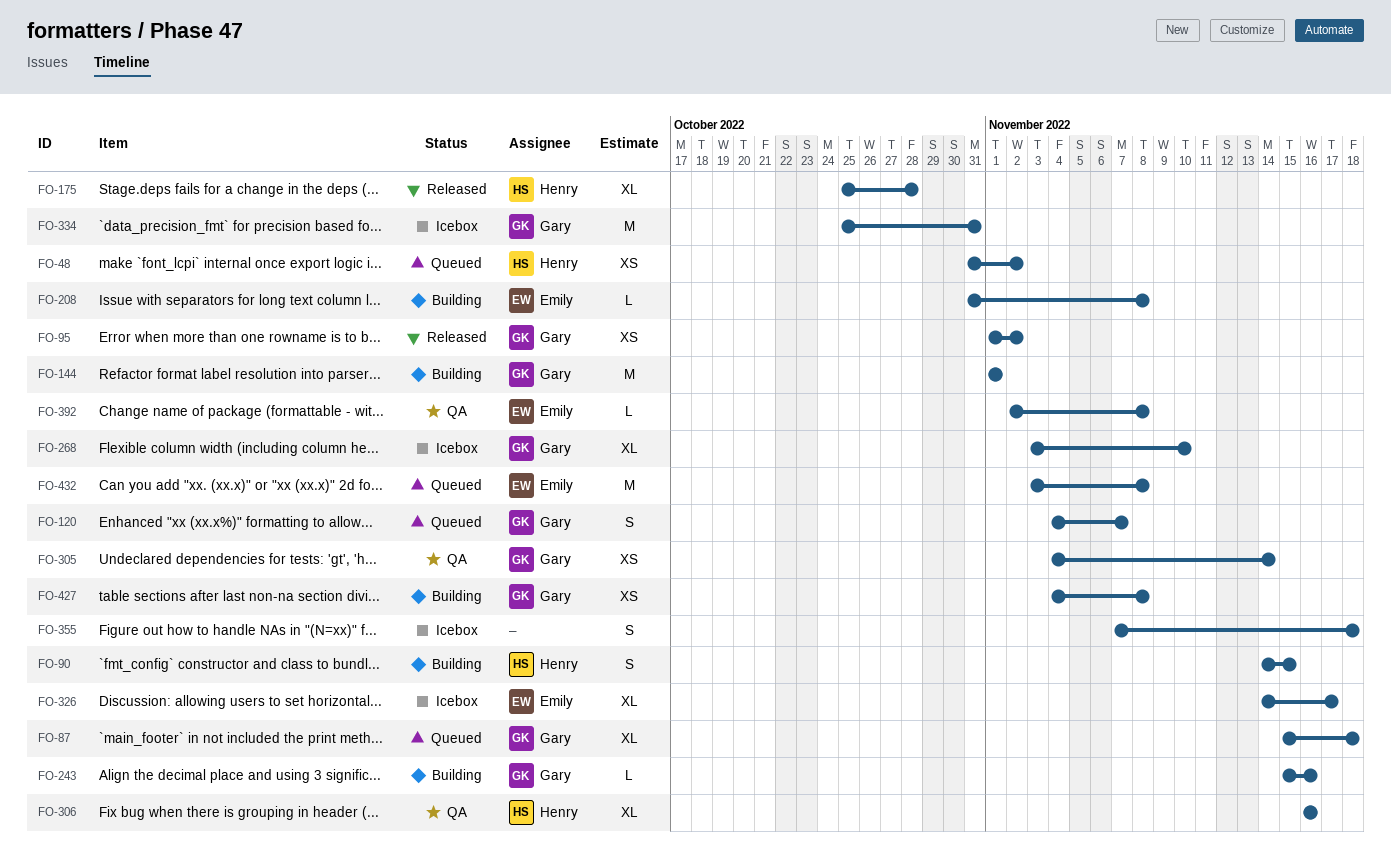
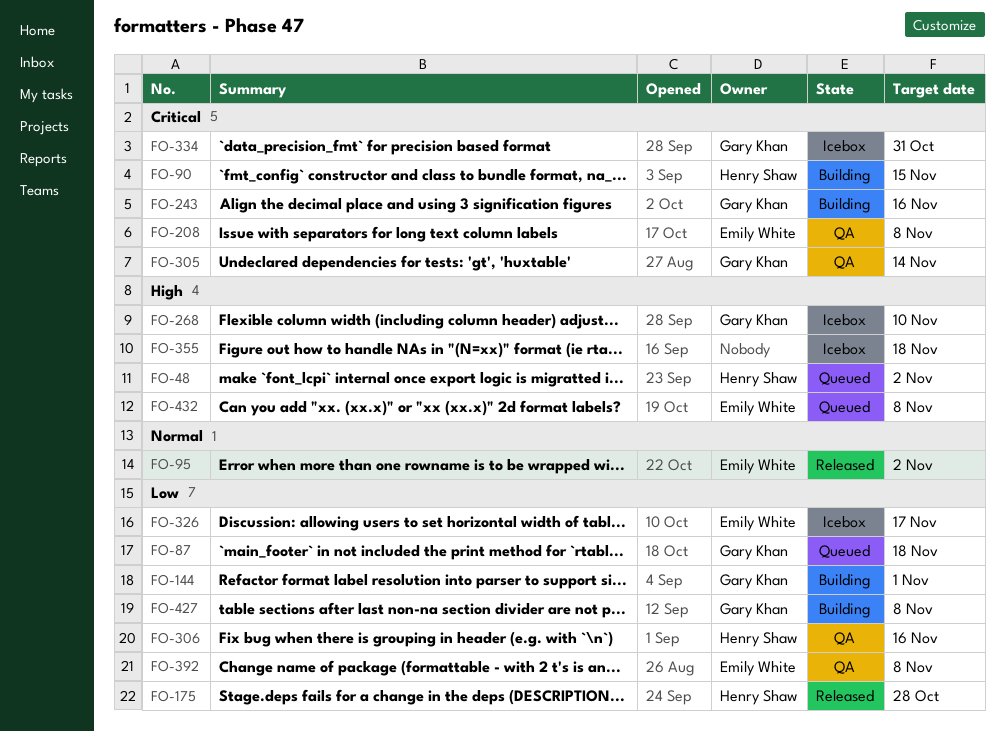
FO-95, owner: Gary Khan -> Emily White
FO-120: present -> none
FO-208, status: Building -> QA

